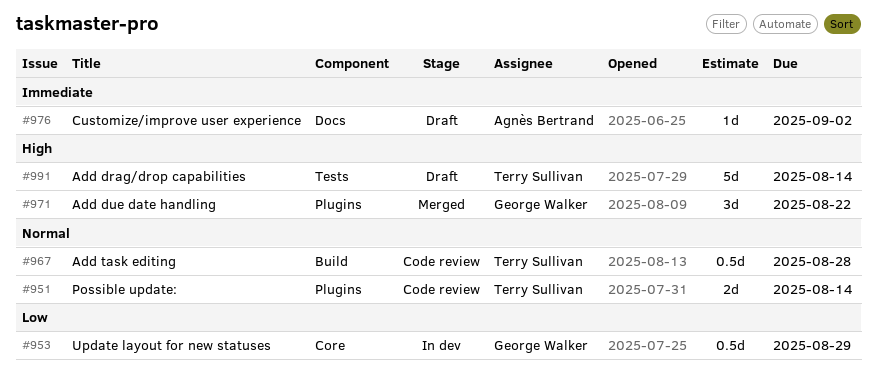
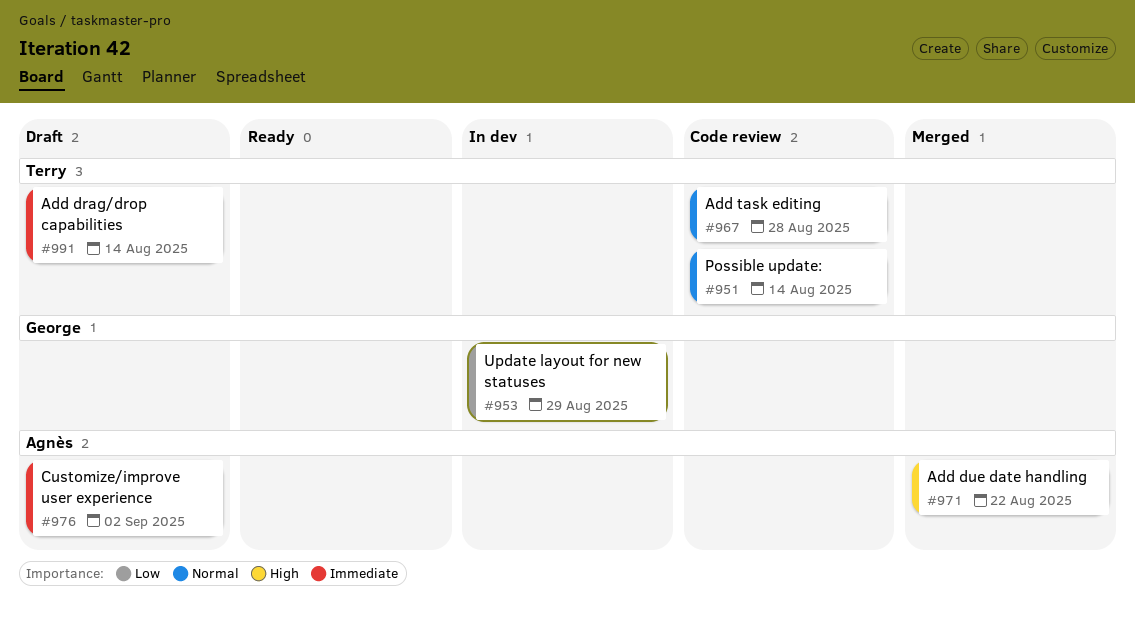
#971, owner: George Walker -> Agnès Bertrand
#991, priority: High -> Immediate

